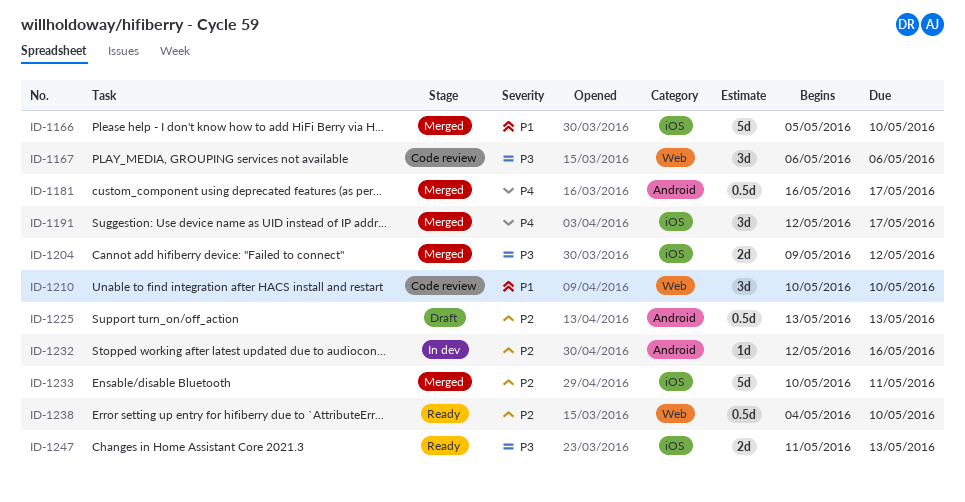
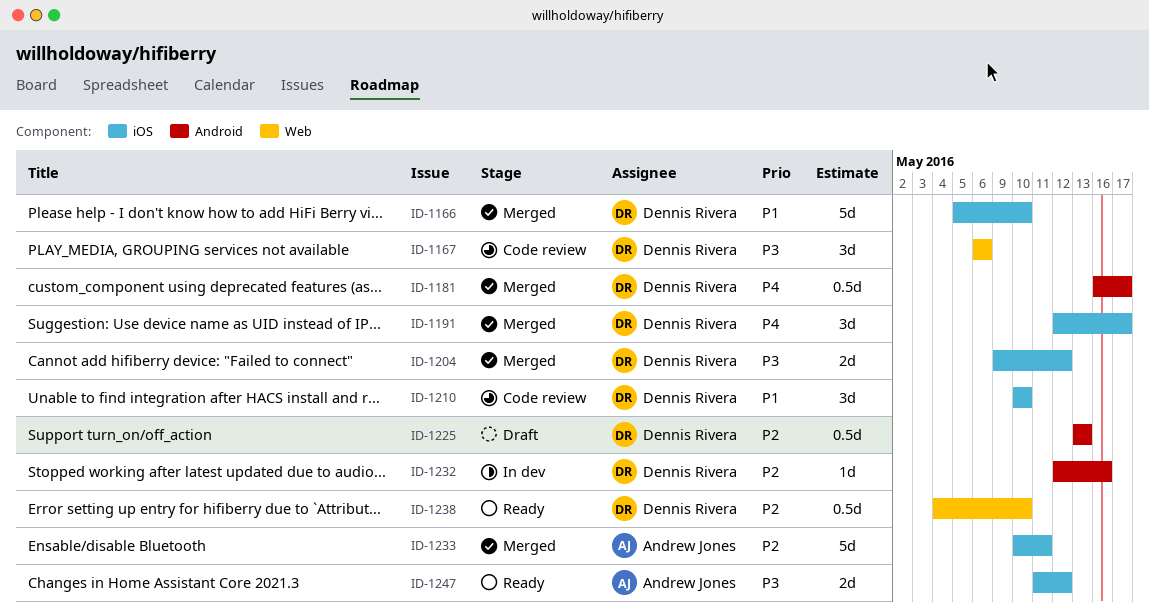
ID-1210, label: Web -> iOS
ID-1247, due: May 13 -> May 12

